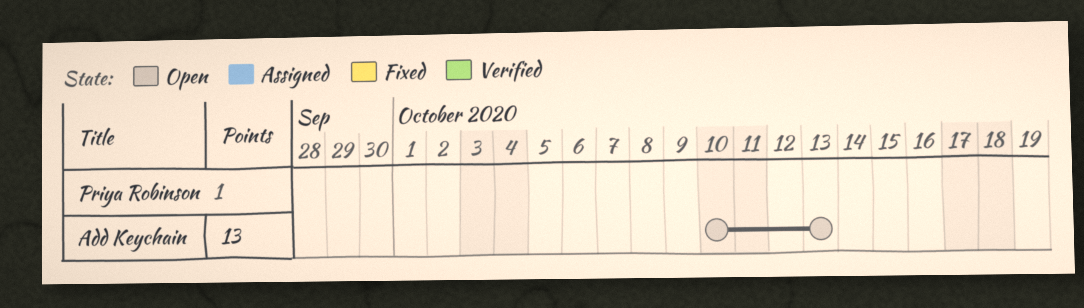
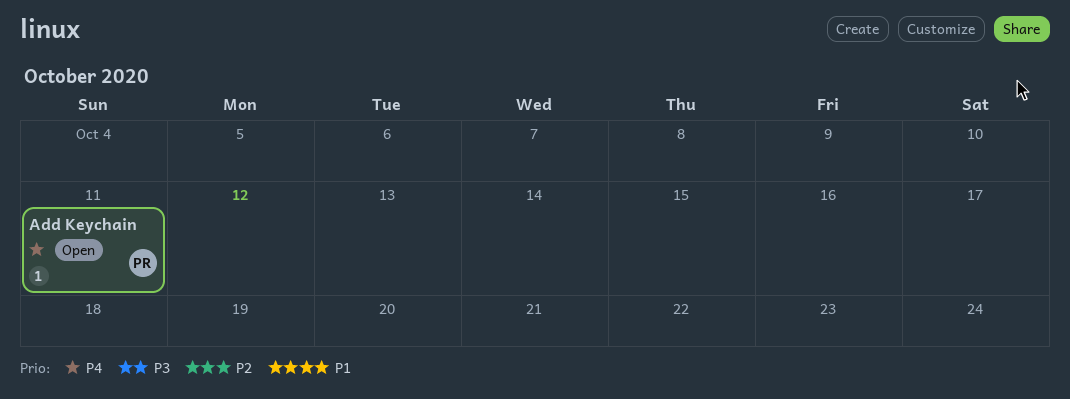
Add Keychain, estimate: 13 -> 1
Add Keychain, due: Oct 13 -> Oct 11

